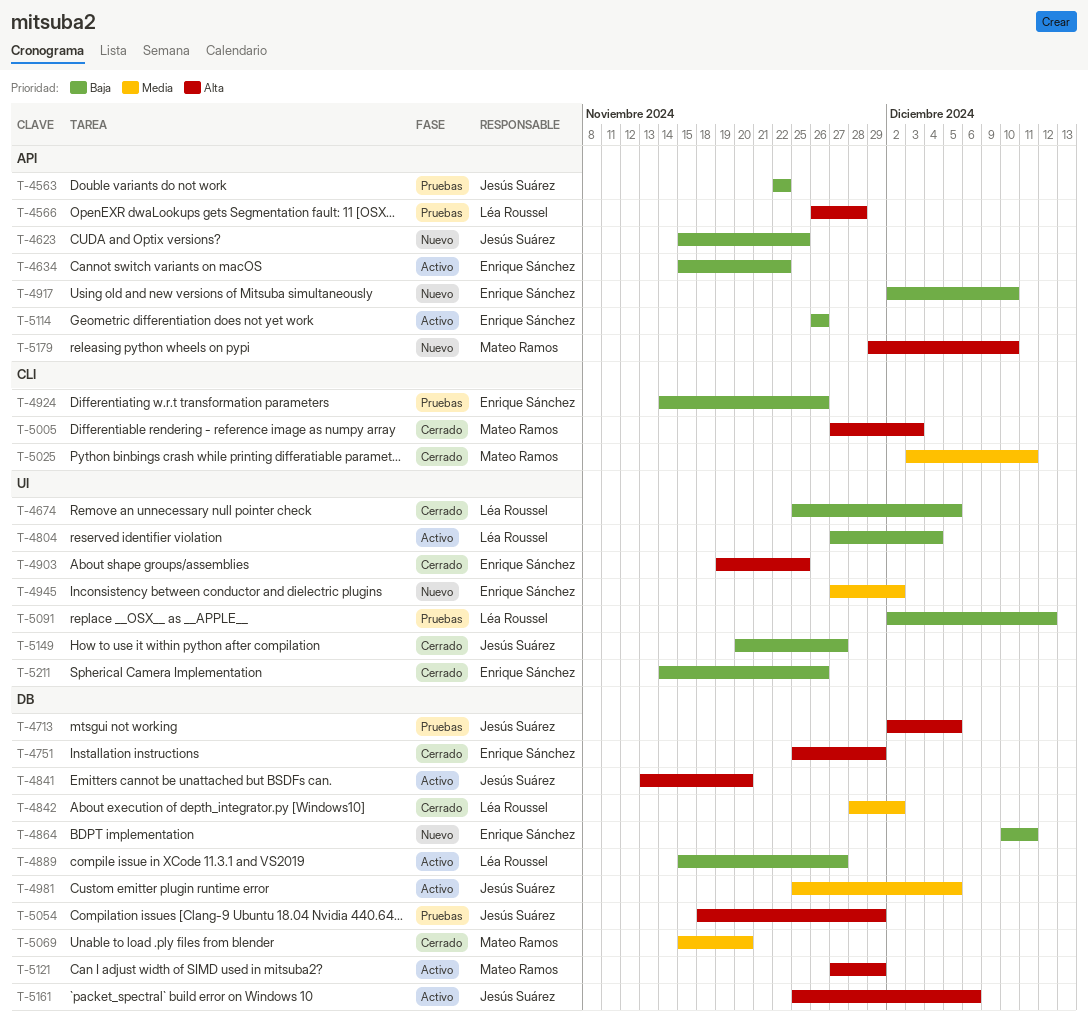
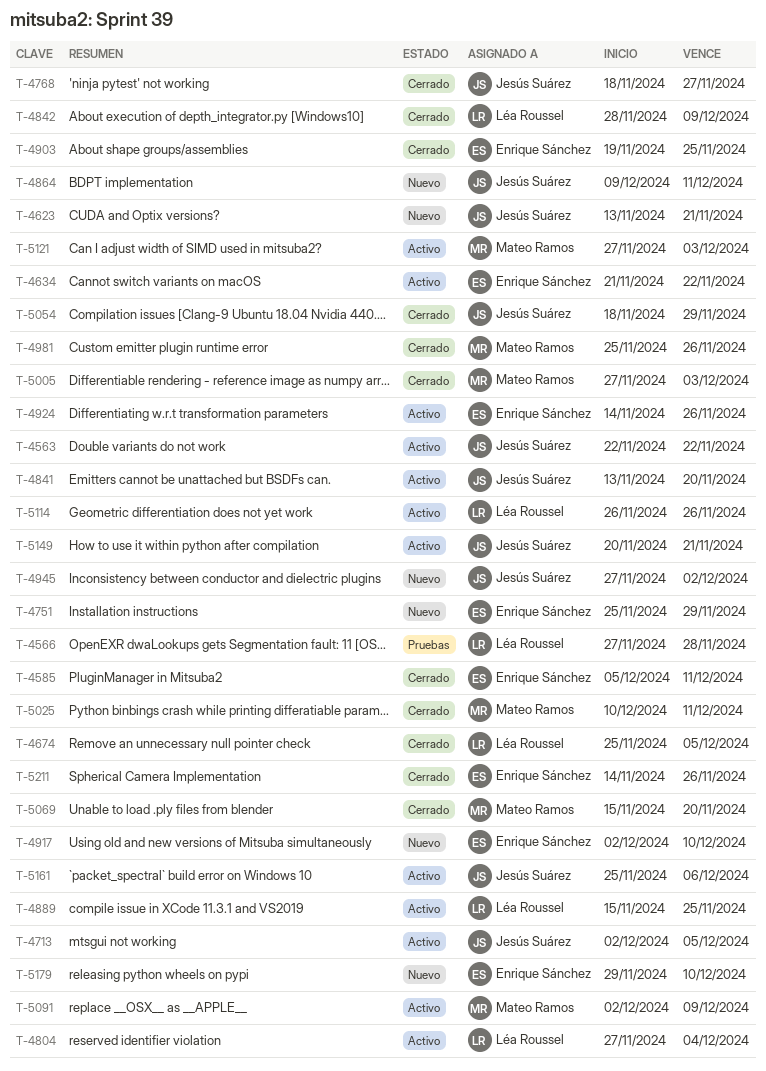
T-4563, status: Pruebas -> Activo
T-4566, start: Nov 26 -> Nov 27
T-4585: none -> present
T-4623, start: Nov 15 -> Nov 13
T-4623, due: Nov 25 -> Nov 21
T-4634, start: Nov 15 -> Nov 21
T-4713, status: Pruebas -> Activo
T-4751, status: Cerrado -> Nuevo
T-4768: none -> present
T-4842, due: Dec 2 -> Dec 9
T-4864, owner: Enrique Sánchez -> Jesús Suárez
T-4864, start: Dec 10 -> Dec 9
T-4889, due: Nov 27 -> Nov 25
T-4924, status: Pruebas -> Activo
T-4945, owner: Enrique Sánchez -> Jesús Suárez
T-4981, status: Activo -> Cerrado
T-4981, owner: Jesús Suárez -> Mateo Ramos
T-4981, due: Dec 5 -> Nov 26
T-5025, start: Dec 3 -> Dec 10
T-5054, status: Pruebas -> Cerrado
T-5091, status: Pruebas -> Activo
T-5091, owner: Léa Roussel -> Mateo Ramos
T-5091, due: Dec 12 -> Dec 9
T-5114, owner: Enrique Sánchez -> Léa Roussel
T-5121, due: Nov 29 -> Dec 3
T-5149, status: Cerrado -> Activo
T-5149, due: Nov 27 -> Nov 21
T-5179, owner: Mateo Ramos -> Enrique Sánchez

